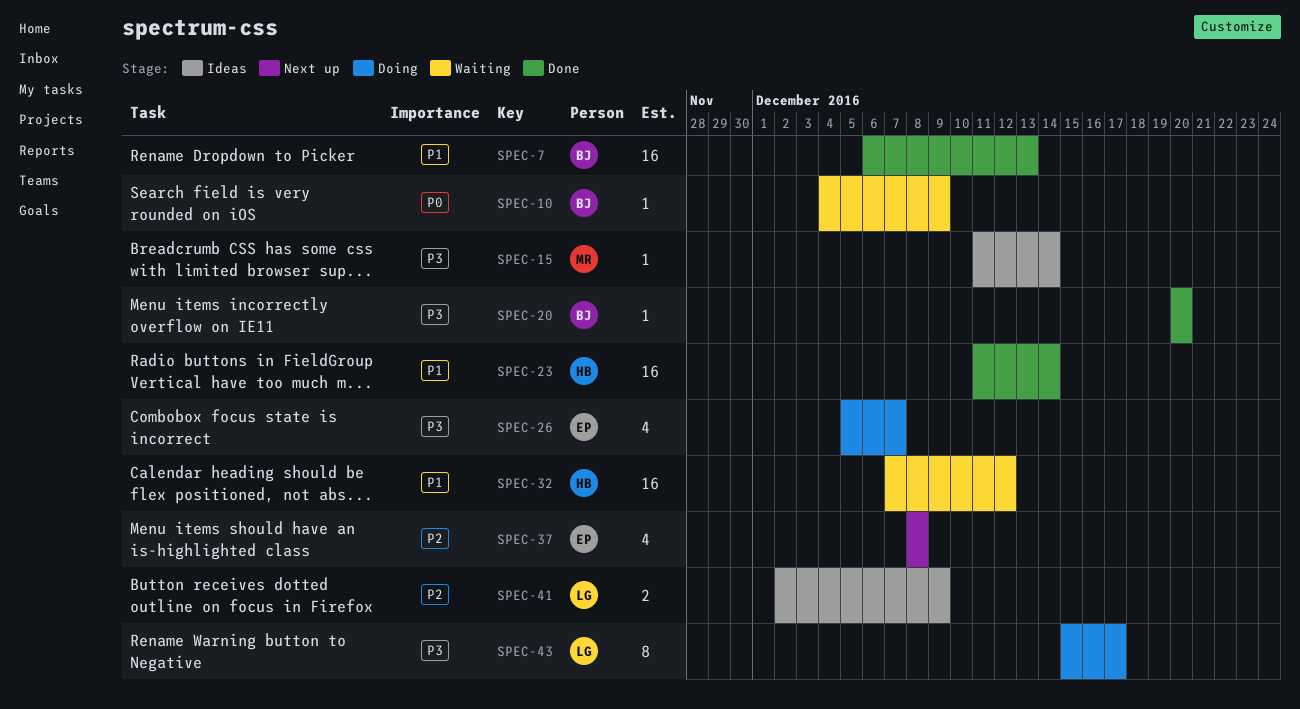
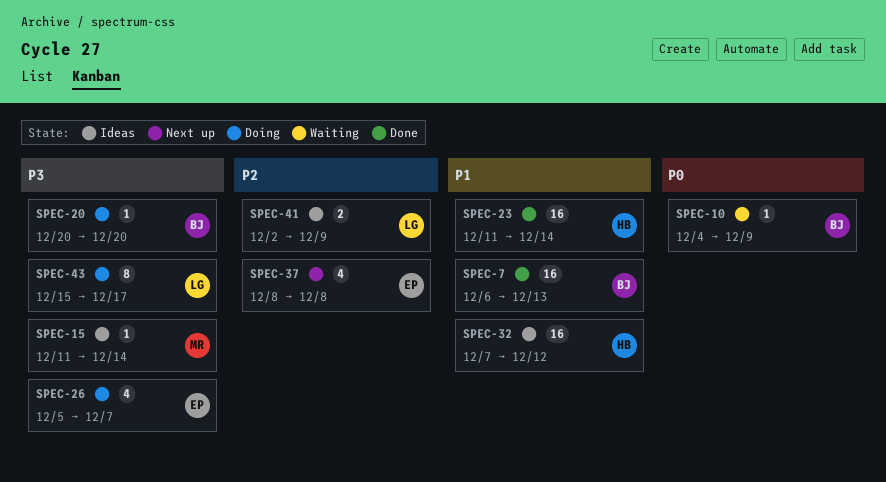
SPEC-20, status: Done -> Doing
SPEC-32, status: Waiting -> Ideas

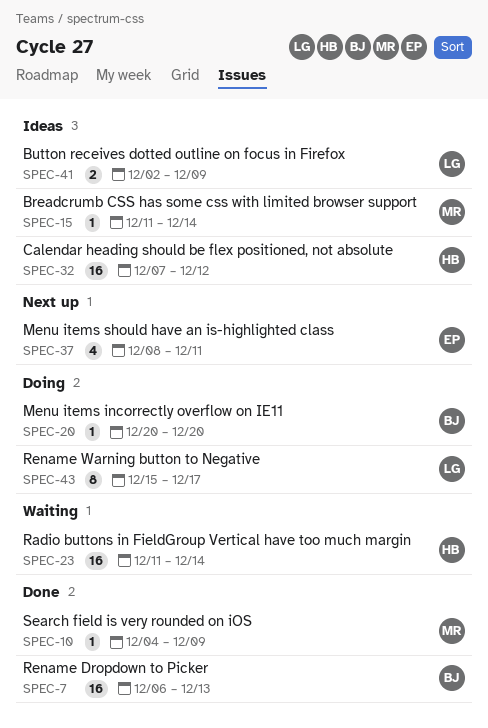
SPEC-10, status: Waiting -> Done
SPEC-10, owner: BJ -> MR
SPEC-23, status: Done -> Waiting
SPEC-26: present -> none
SPEC-37, due: Dec 8 -> Dec 11

